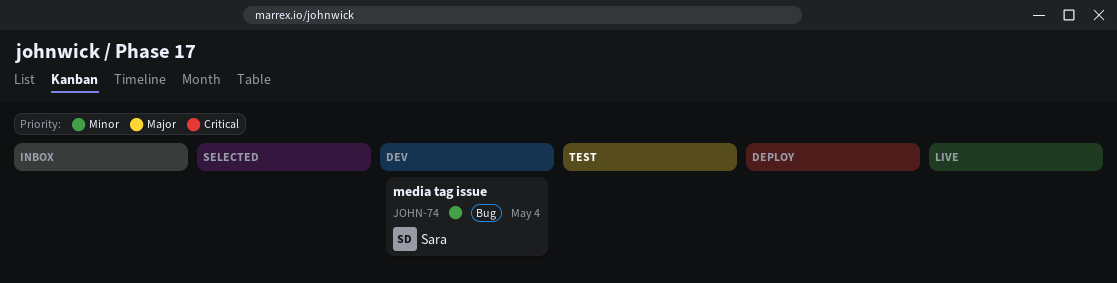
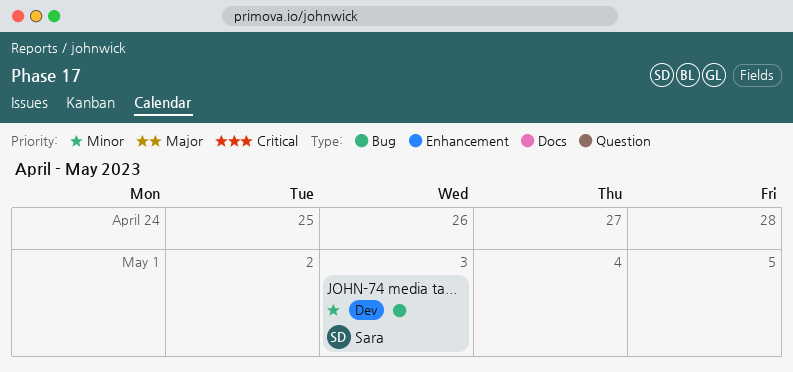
JOHN-74, due: May 4 -> May 3

